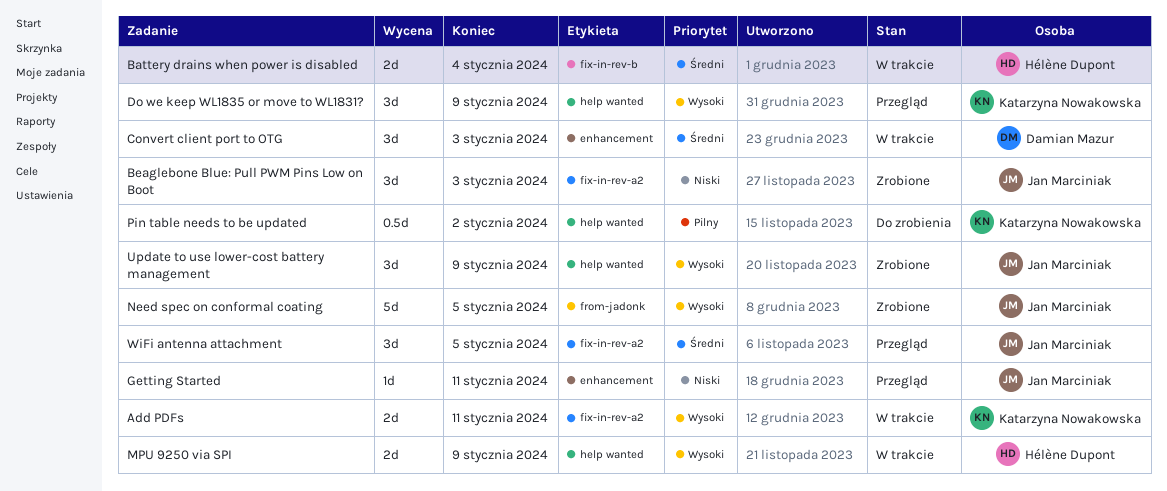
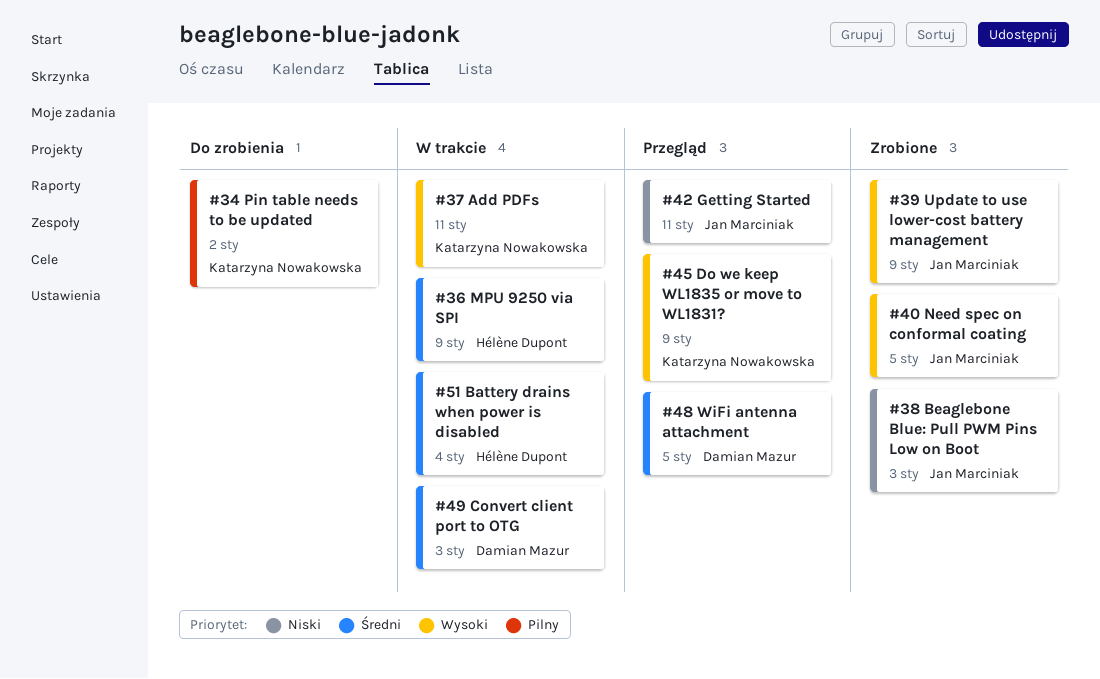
MPU 9250 via SPI, priority: Wysoki -> Średni
WiFi antenna attachment, owner: Jan Marciniak -> Damian Mazur

